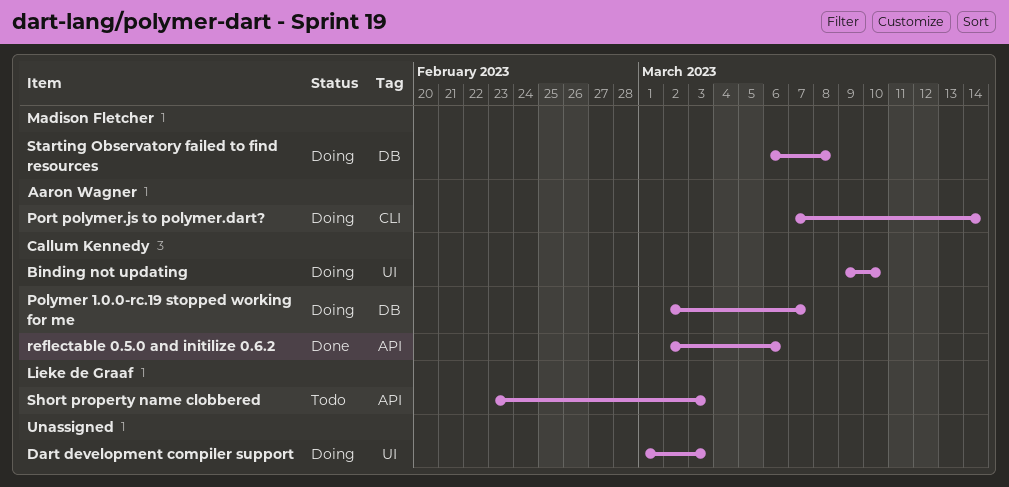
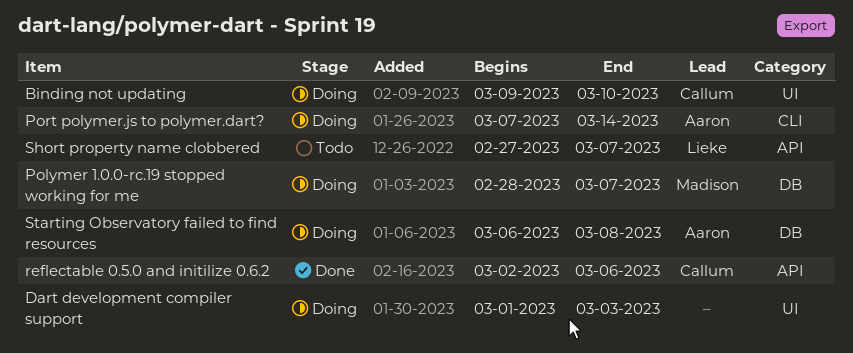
Polymer 1.0.0-rc.19 stopped working for me, owner: Callum Kennedy -> Madison Fletcher
Polymer 1.0.0-rc.19 stopped working for me, start: Mar 2 -> Feb 28
Short property name clobbered, start: Feb 23 -> Feb 27
Short property name clobbered, due: Mar 3 -> Mar 7
Starting Observatory failed to find resources, owner: Madison Fletcher -> Aaron Wagner

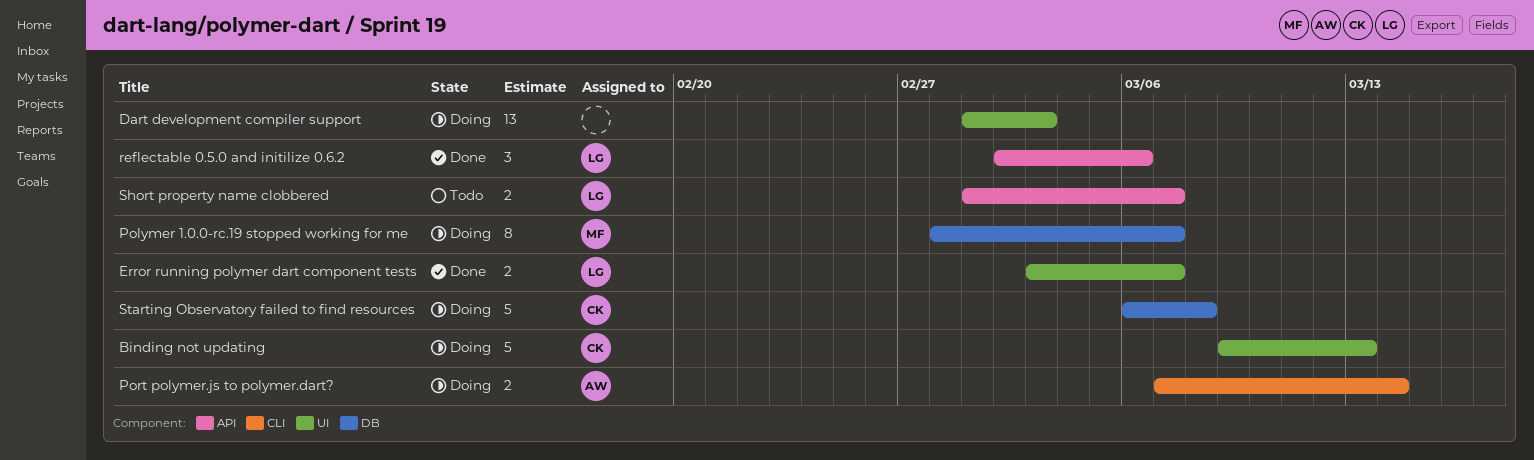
Binding not updating, due: Mar 10 -> Mar 13
Error running polymer dart component tests: none -> present
reflectable 0.5.0 and initilize 0.6.2, owner: Callum -> Lieke
Short property name clobbered, start: Feb 27 -> Mar 1
Starting Observatory failed to find resources, owner: Aaron -> Callum

